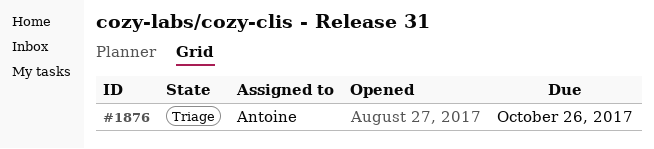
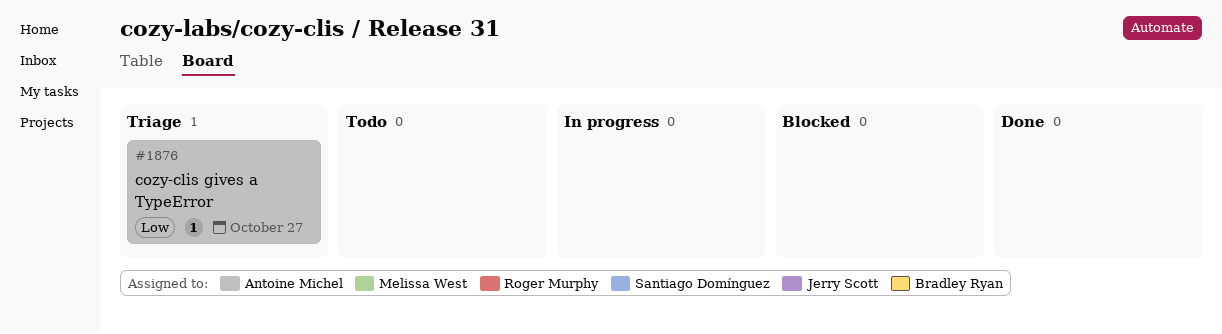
#1876, due: Oct 26 -> Oct 27

